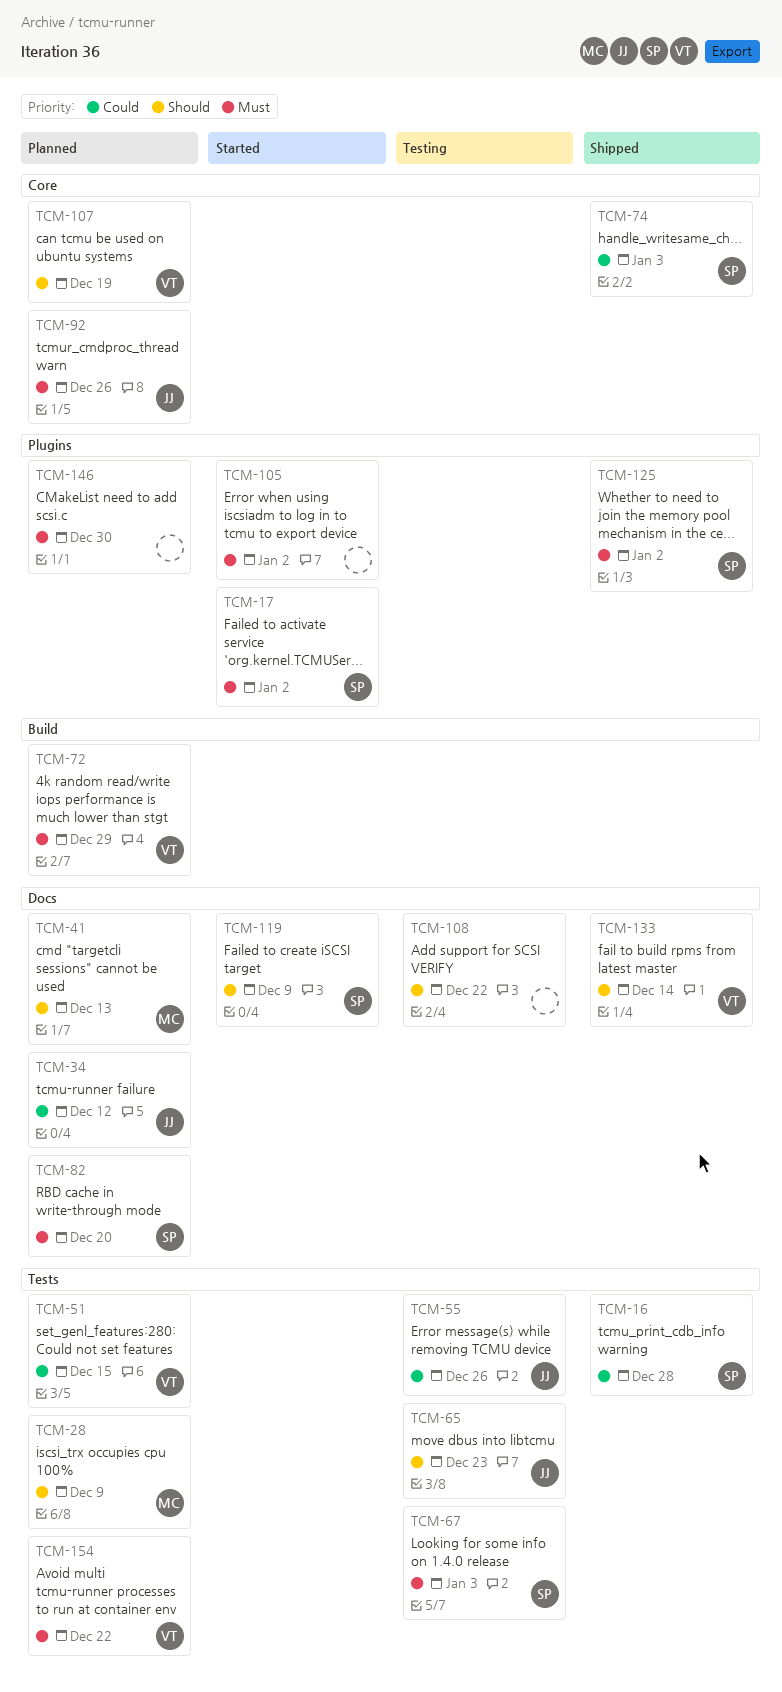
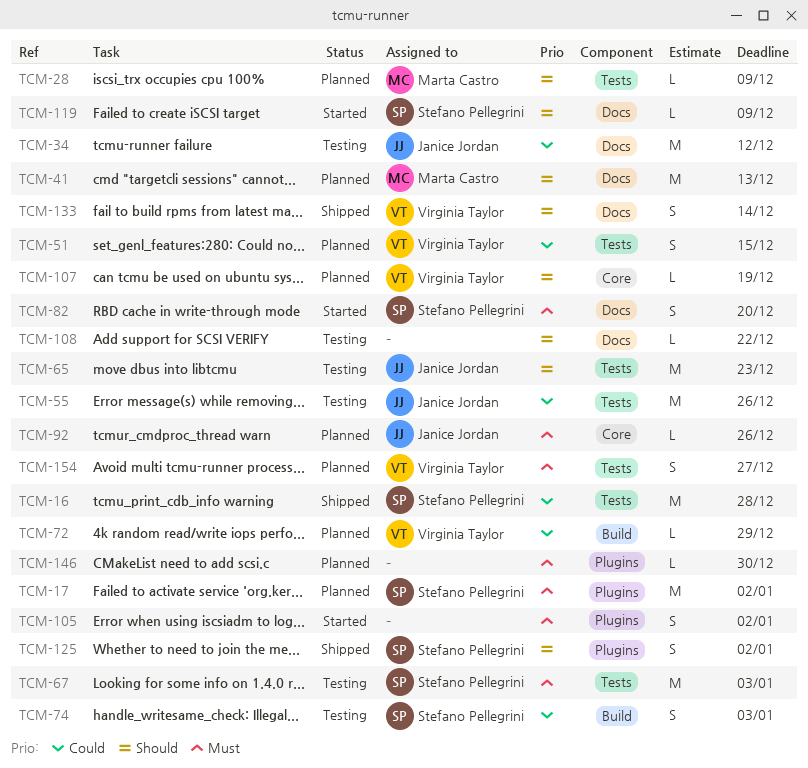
TCM-17, status: Started -> Planned
TCM-34, status: Planned -> Testing
TCM-72, priority: Must -> Could
TCM-74, status: Shipped -> Testing
TCM-74, label: Core -> Build
TCM-82, status: Planned -> Started
TCM-125, priority: Must -> Should
TCM-154, due: Dec 22 -> Dec 27

